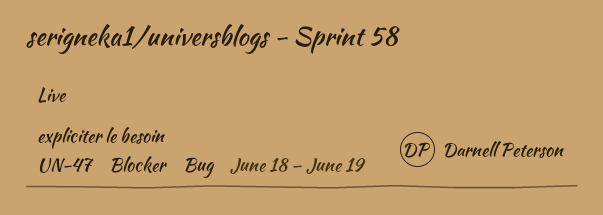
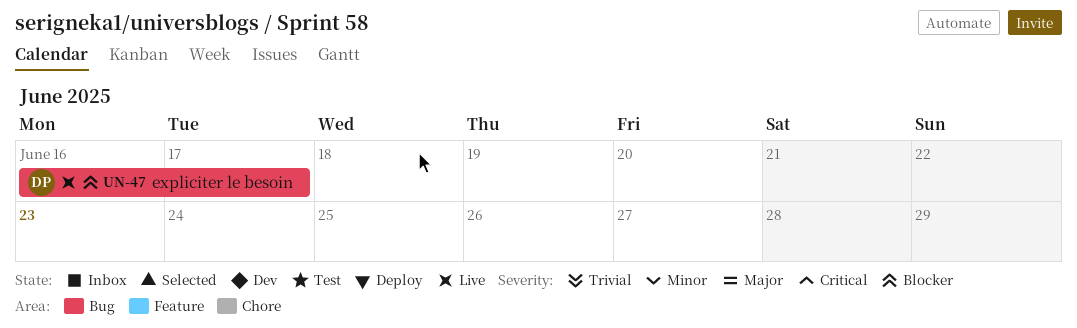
UN-47, start: Jun 18 -> Jun 16
UN-47, due: Jun 19 -> Jun 17

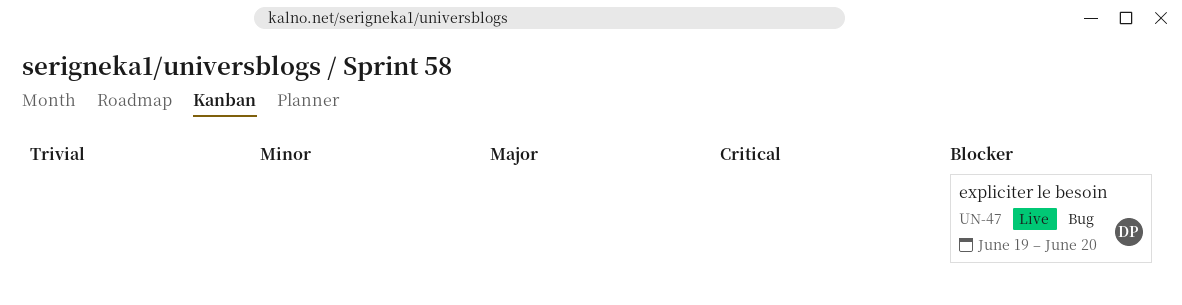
UN-47, start: Jun 16 -> Jun 19
UN-47, due: Jun 17 -> Jun 20

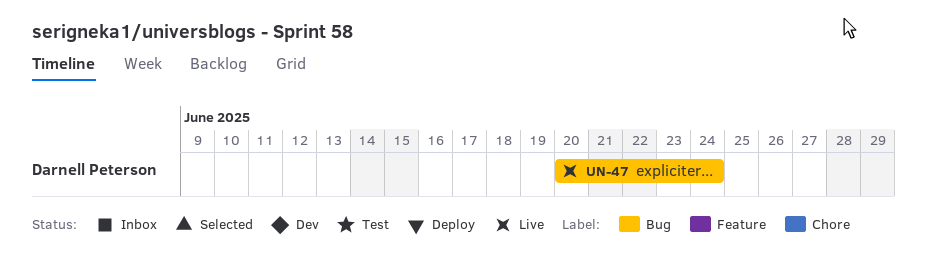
UN-47, start: Jun 19 -> Jun 20
UN-47, due: Jun 20 -> Jun 24

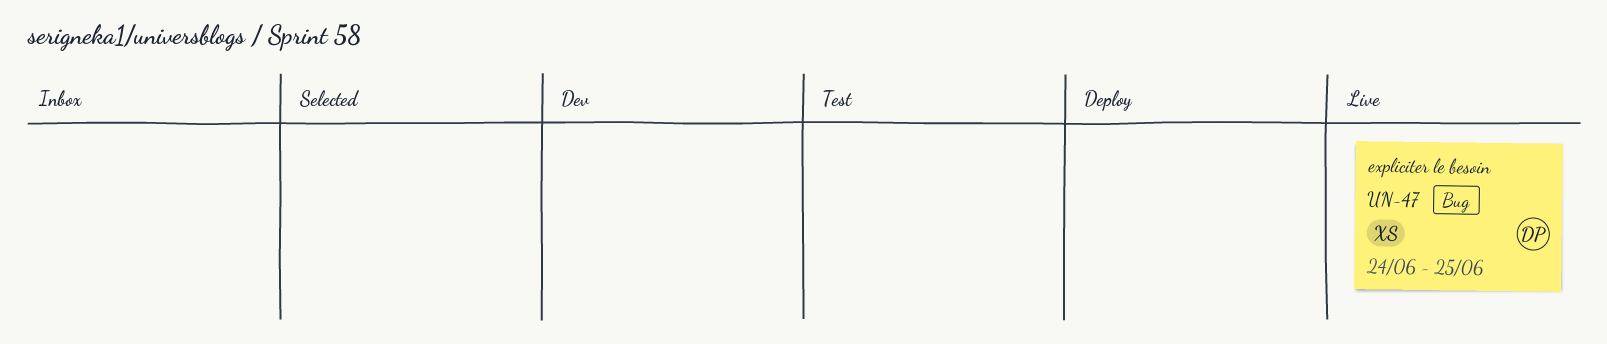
UN-47, start: Jun 20 -> Jun 24
UN-47, due: Jun 24 -> Jun 25

